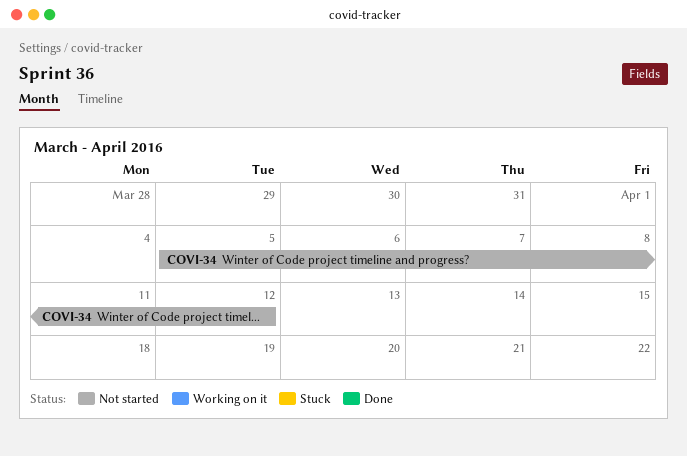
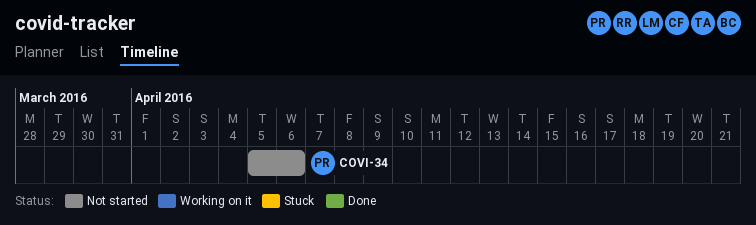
COVI-34, due: Apr 12 -> Apr 6

